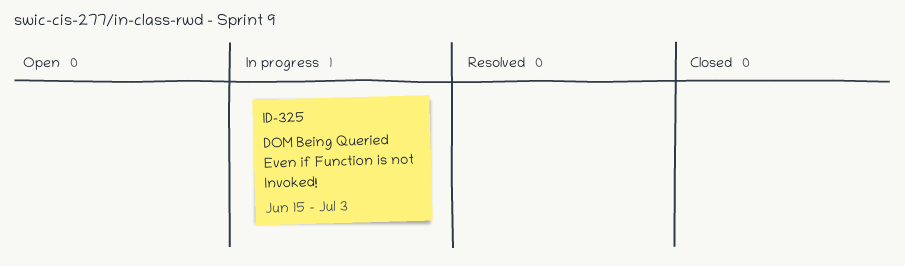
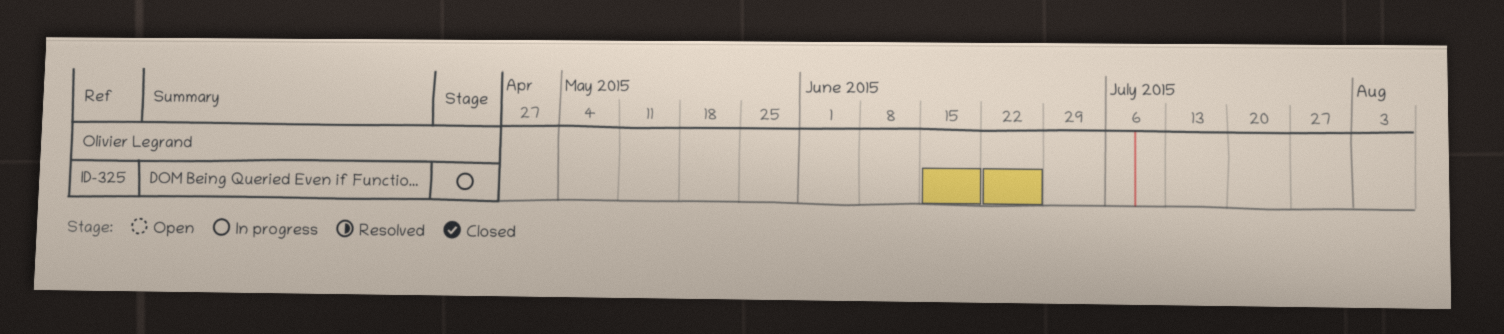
ID-325, due: Jul 3 -> Jun 26

